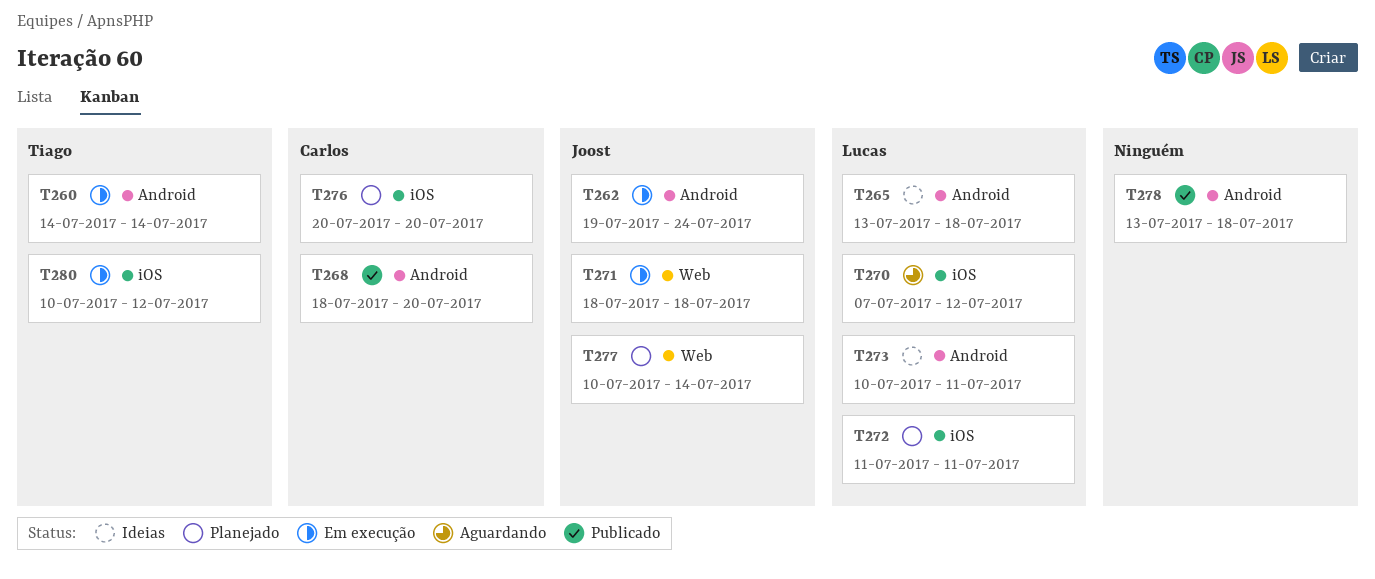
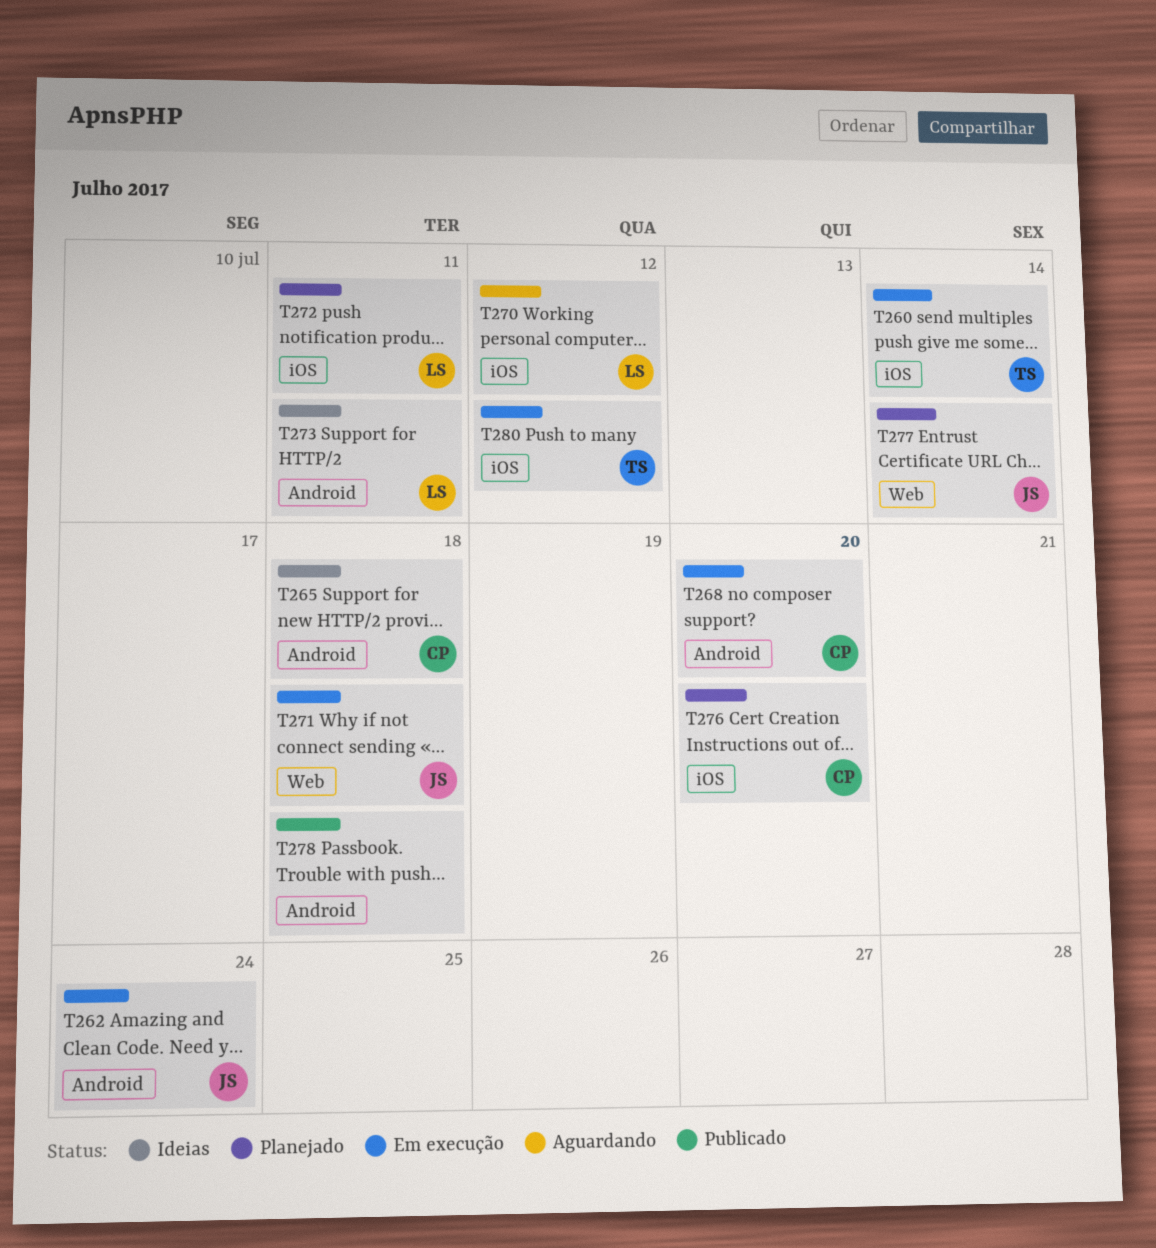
T260, label: Android -> iOS
T265, owner: Lucas -> Carlos
T268, status: Publicado -> Em execução

